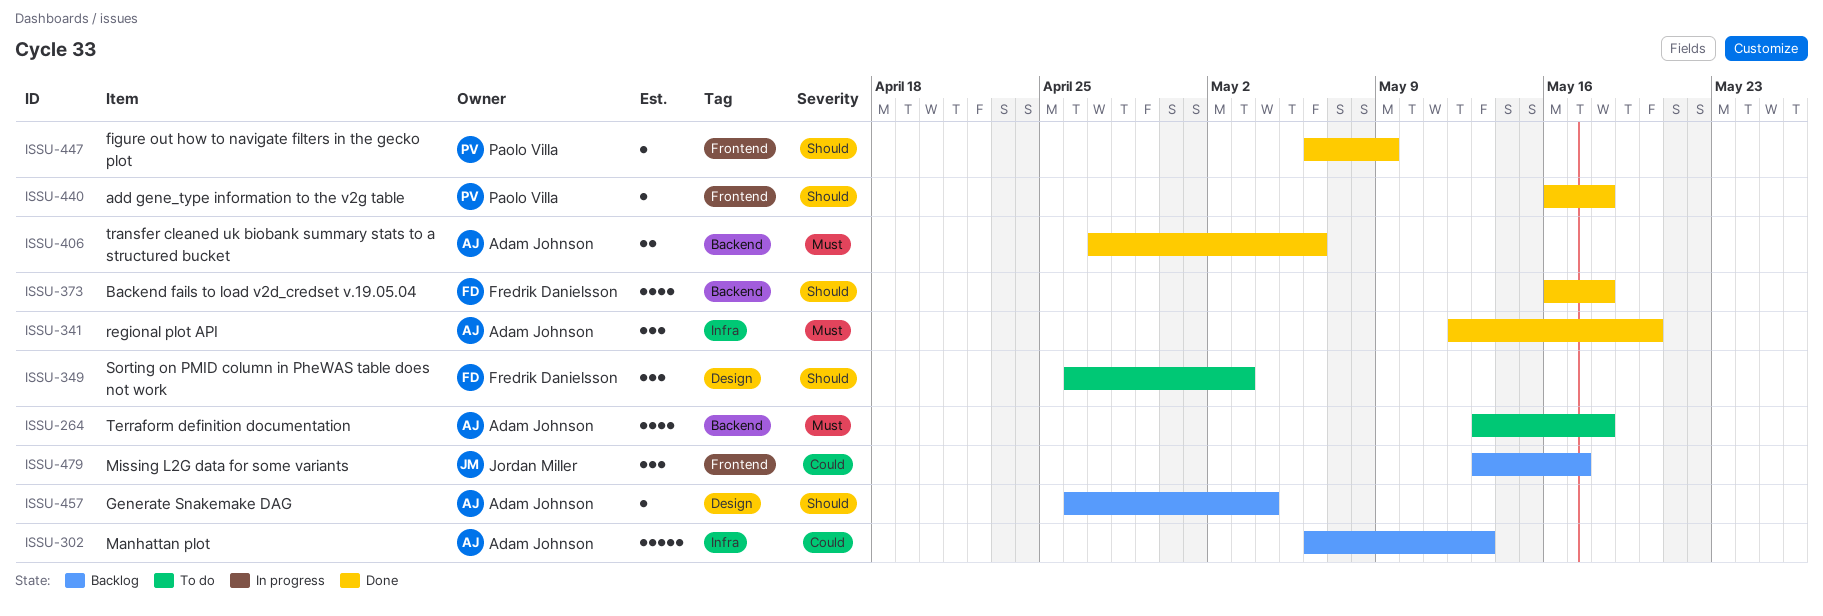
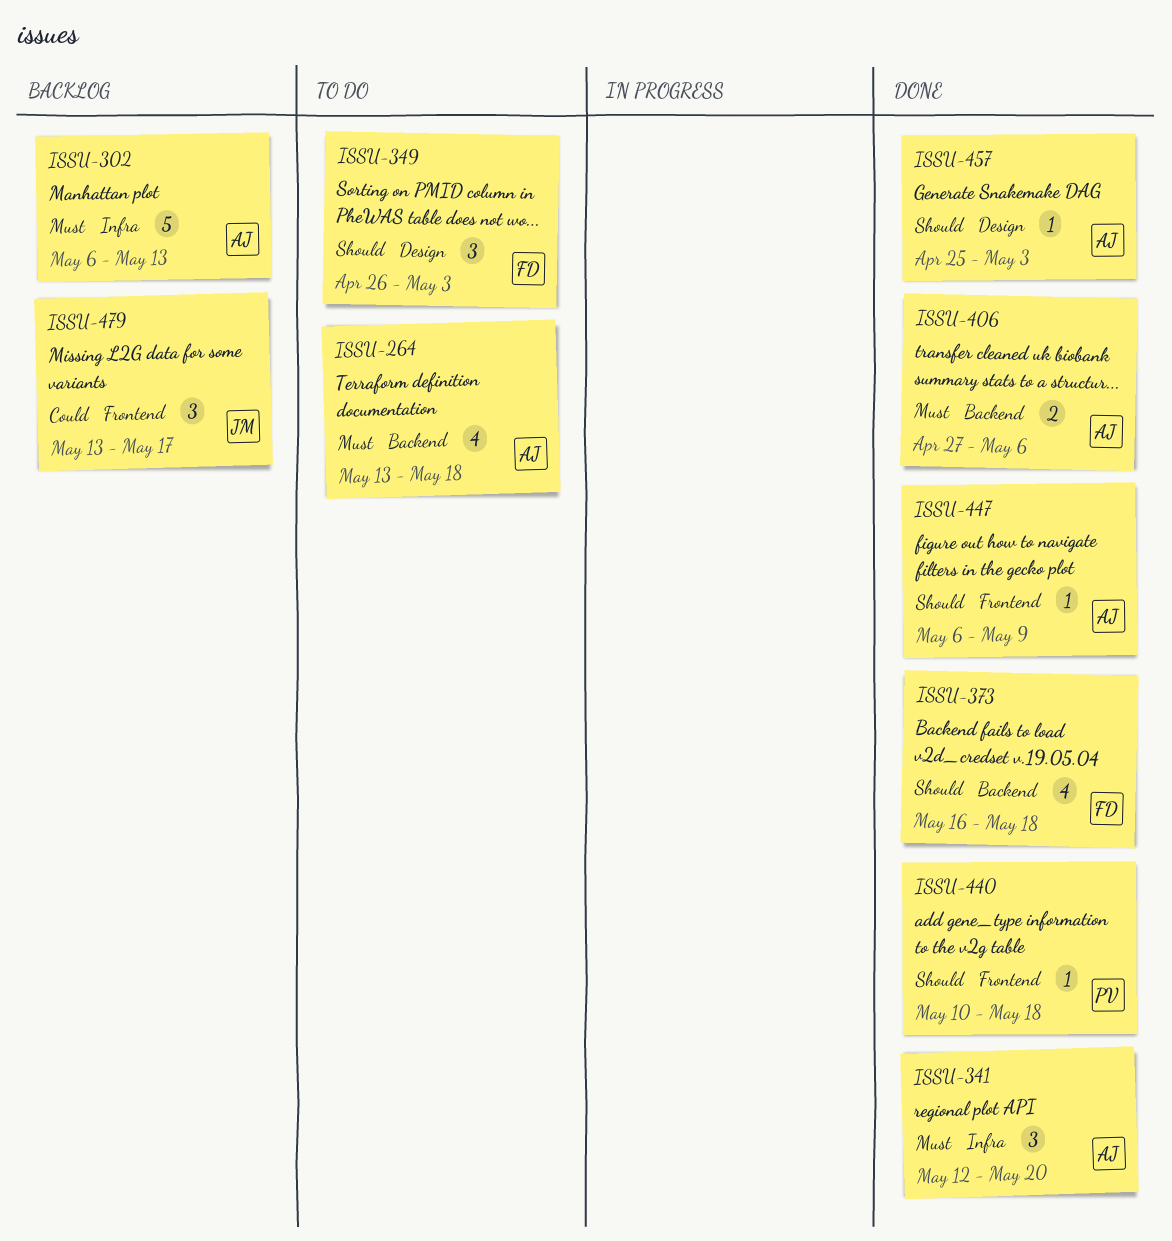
ISSU-302, priority: Could -> Must
ISSU-440, start: May 16 -> May 10
ISSU-447, owner: Paolo Villa -> Adam Johnson
ISSU-457, status: Backlog -> Done
ISSU-457, start: Apr 26 -> Apr 25
ISSU-457, due: May 4 -> May 3

